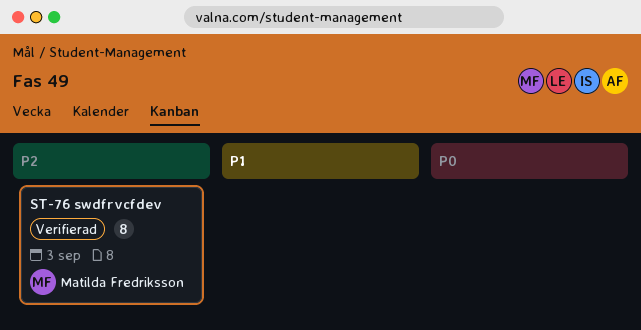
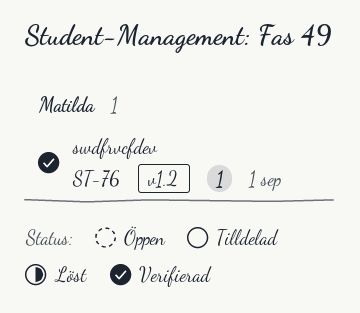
ST-76, estimate: 8 -> 1
ST-76, due: Sep 3 -> Sep 1

